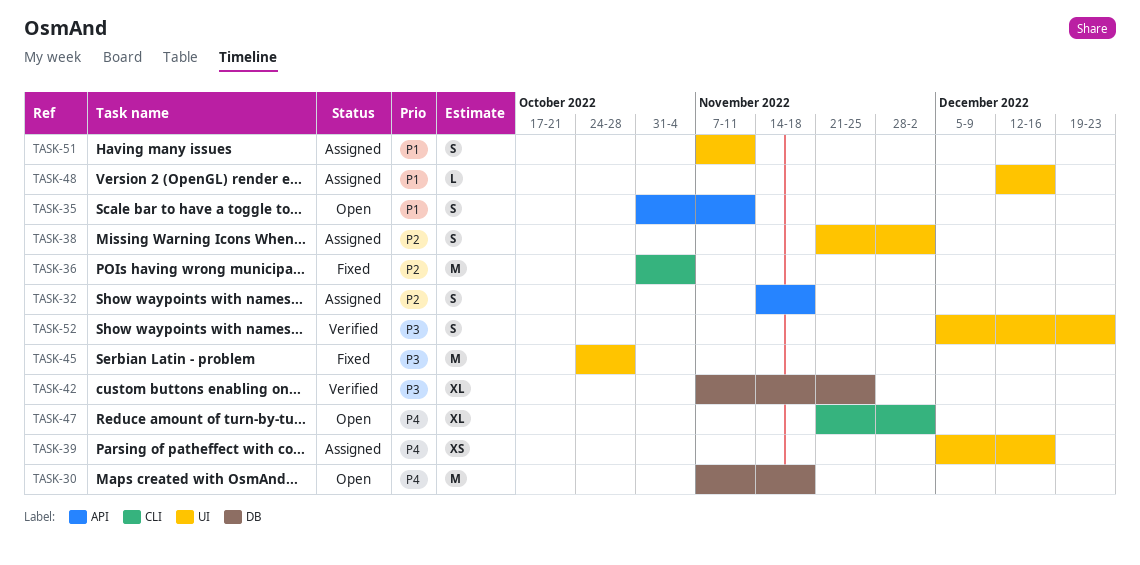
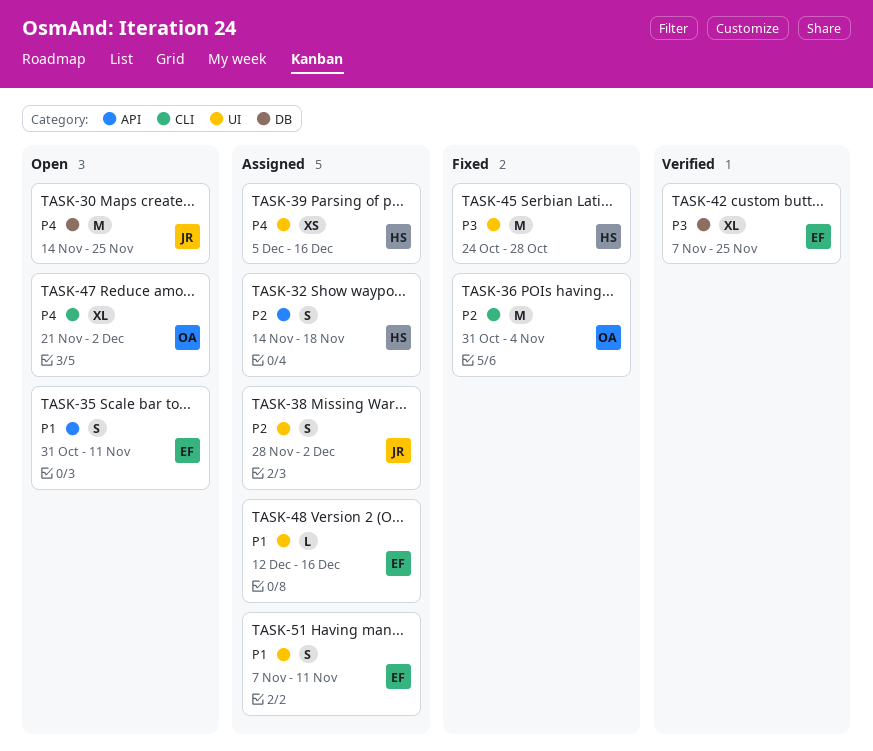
TASK-30, start: Nov 7 -> Nov 14
TASK-30, due: Nov 18 -> Nov 25
TASK-38, start: Nov 21 -> Nov 28
TASK-52: present -> none

